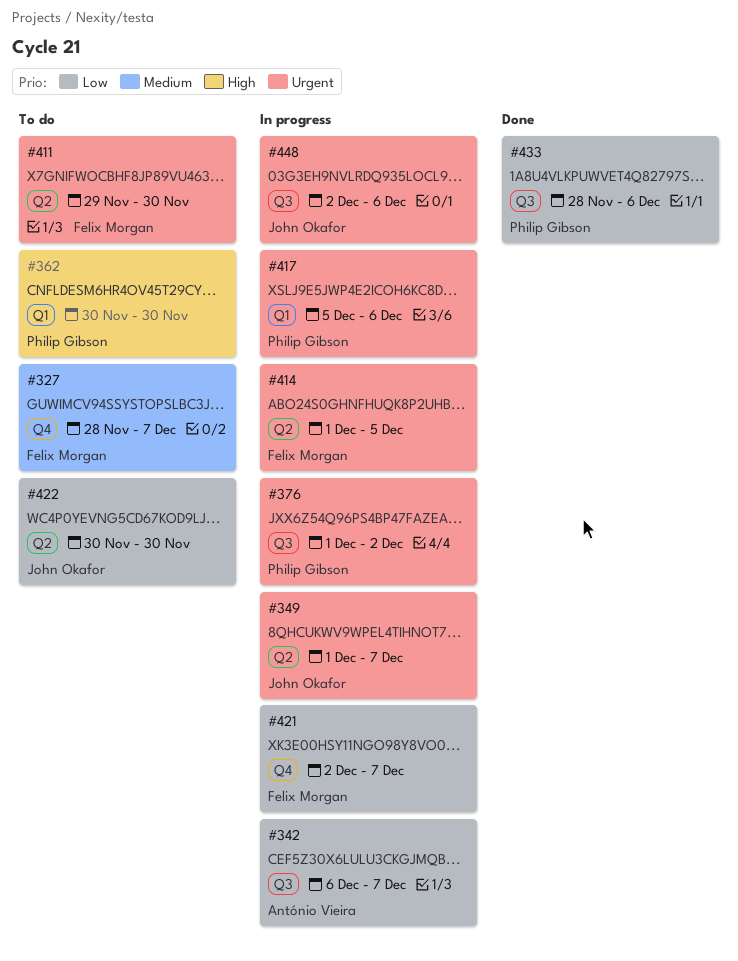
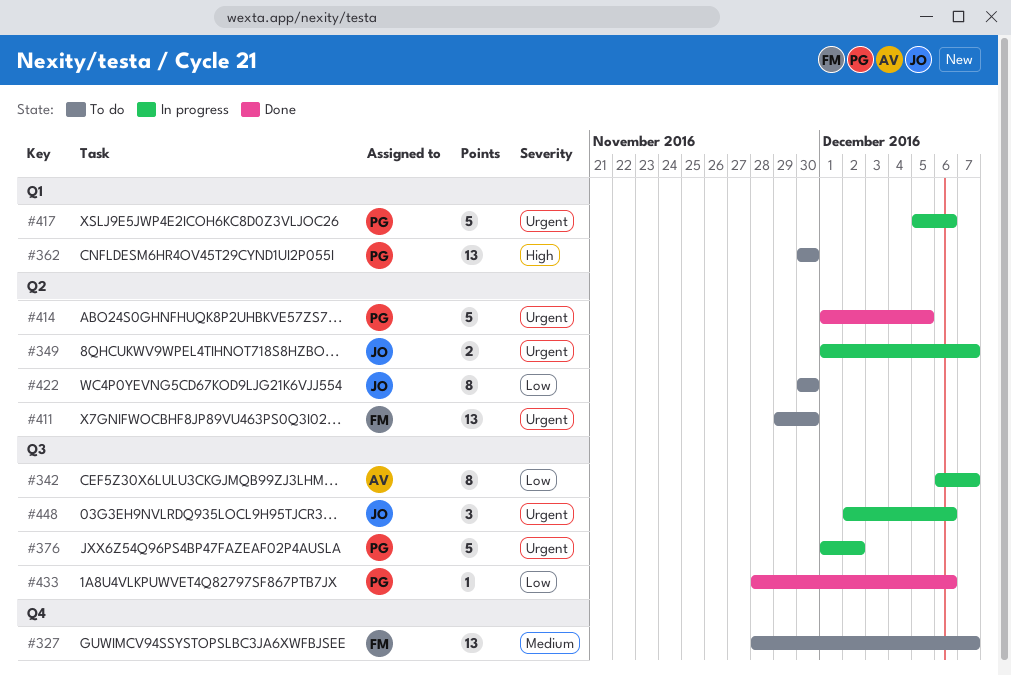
#414, status: In progress -> Done
#414, owner: Felix Morgan -> Philip Gibson
#421: present -> none

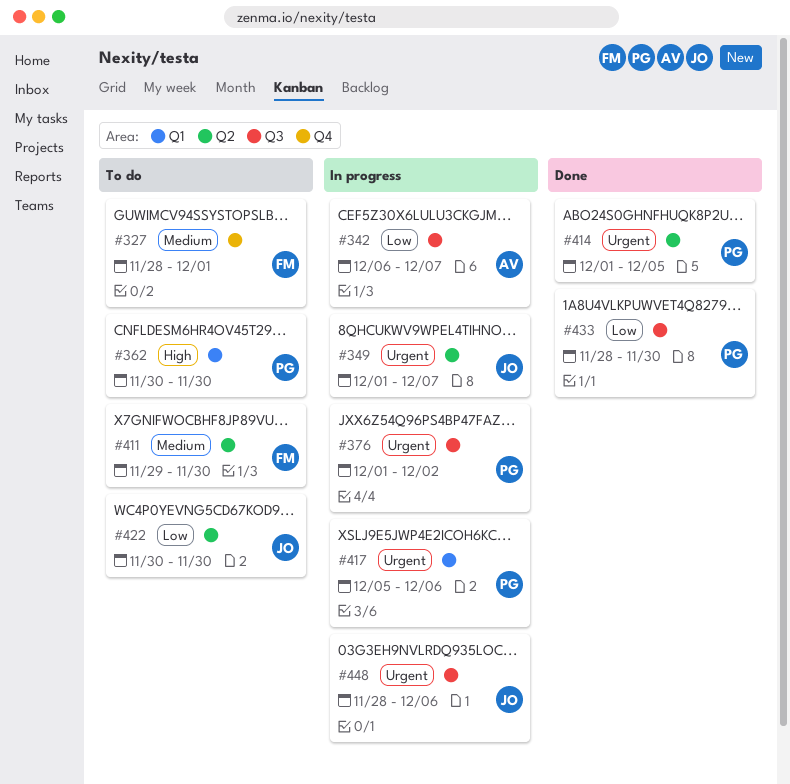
#327, due: Dec 7 -> Dec 1
#411, priority: Urgent -> Medium
#433, due: Dec 6 -> Nov 30
#448, start: Dec 2 -> Nov 28

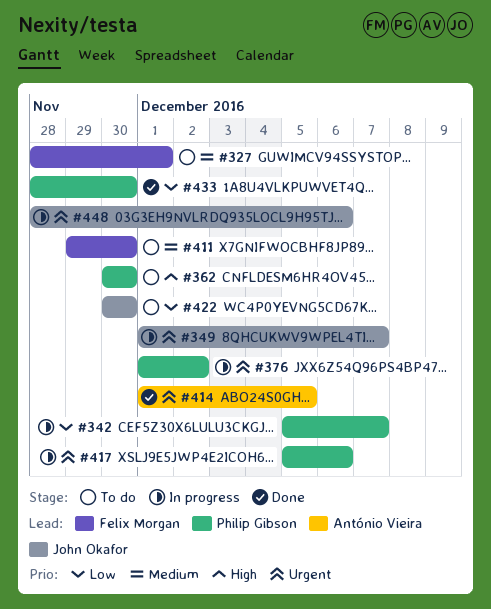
#342, owner: António Vieira -> Philip Gibson
#342, start: Dec 6 -> Dec 5
#414, owner: Philip Gibson -> António Vieira

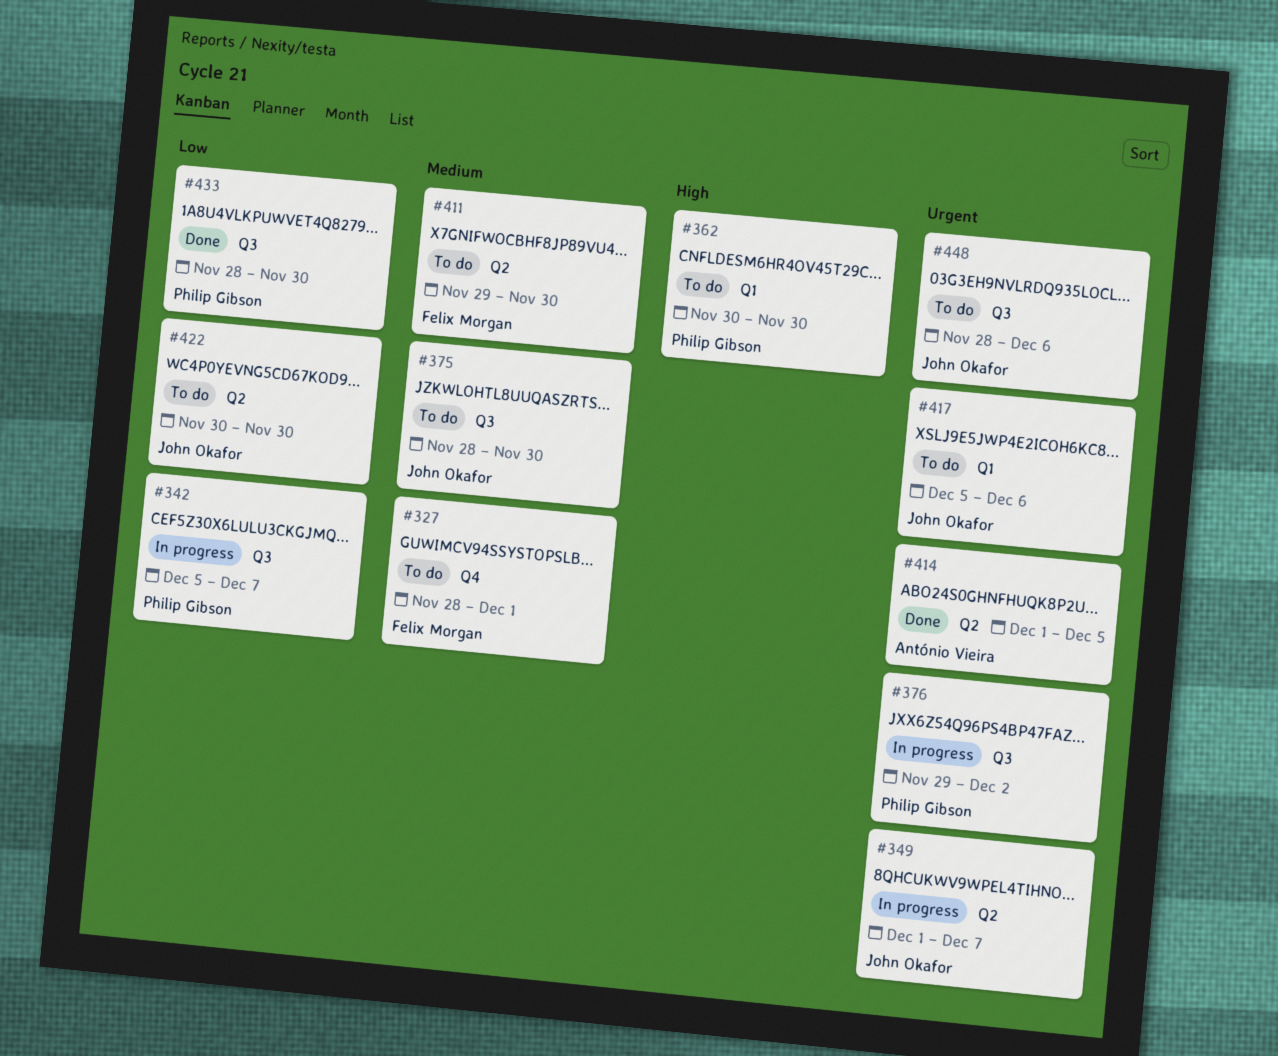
#375: none -> present
#376, start: Dec 1 -> Nov 29
#417, status: In progress -> To do
#417, owner: Philip Gibson -> John Okafor
#448, status: In progress -> To do

